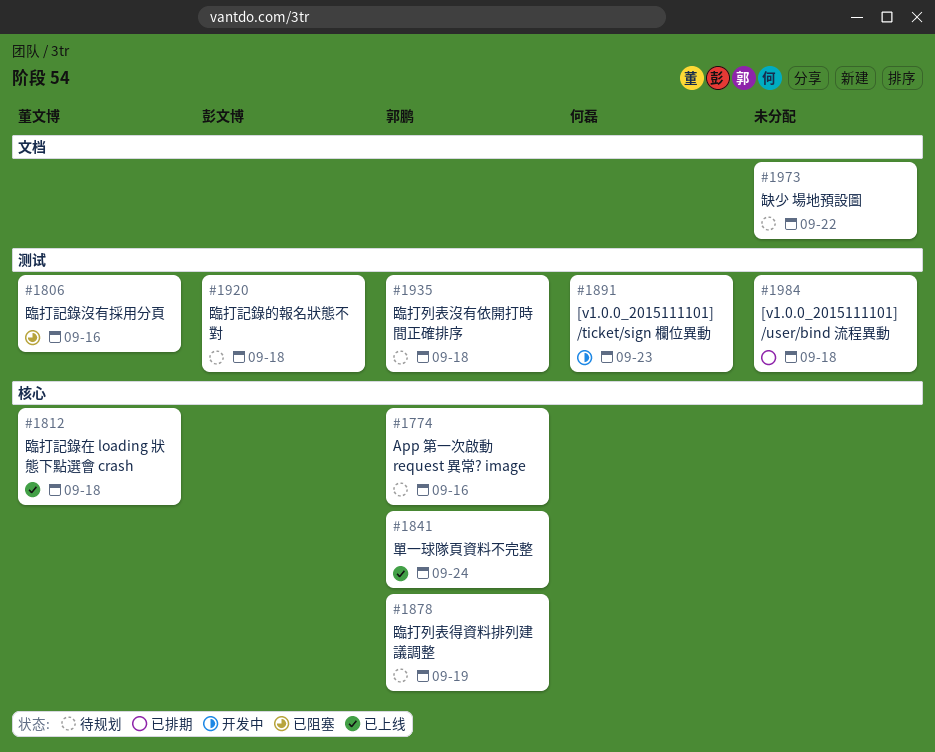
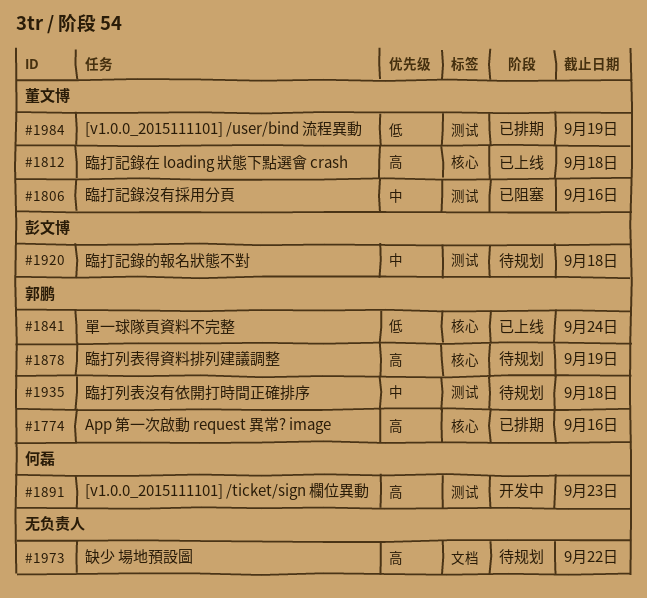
#1774, status: 待规划 -> 已排期
#1984, owner: none -> 董文博
#1984, due: Sep 18 -> Sep 19

